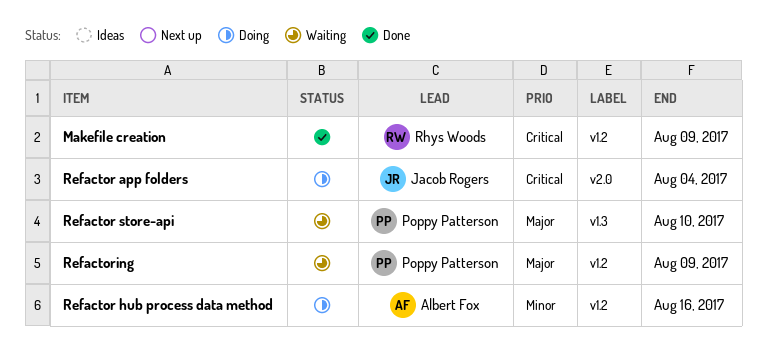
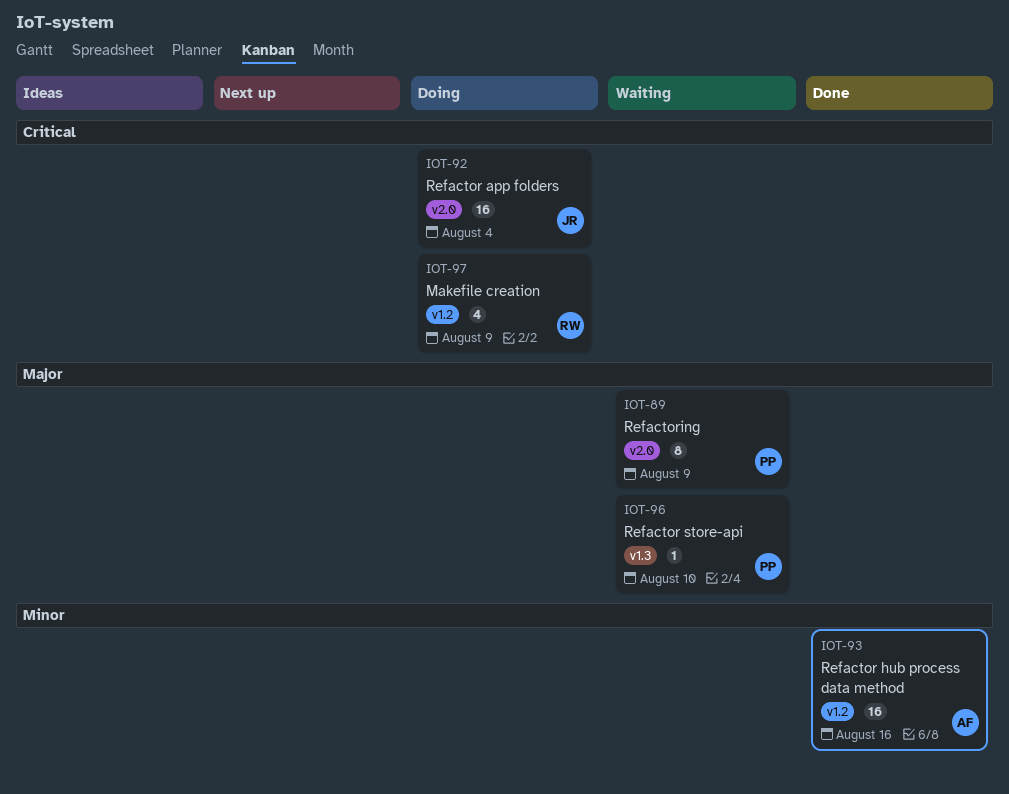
Makefile creation, status: Done -> Doing
Refactor hub process data method, status: Doing -> Done
Refactoring, label: v1.2 -> v2.0

